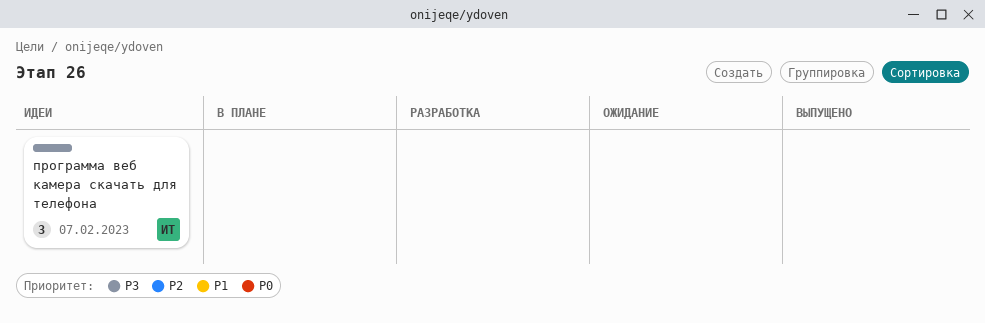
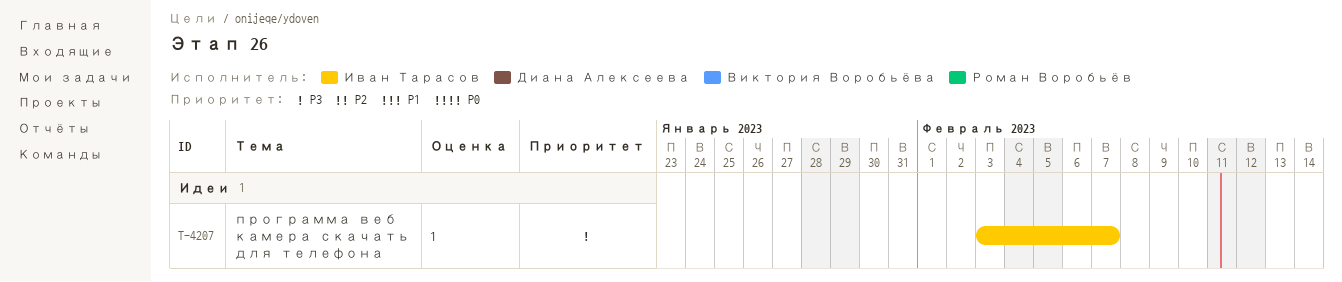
программа веб камера скачать для телефона, estimate: 3 -> 1

